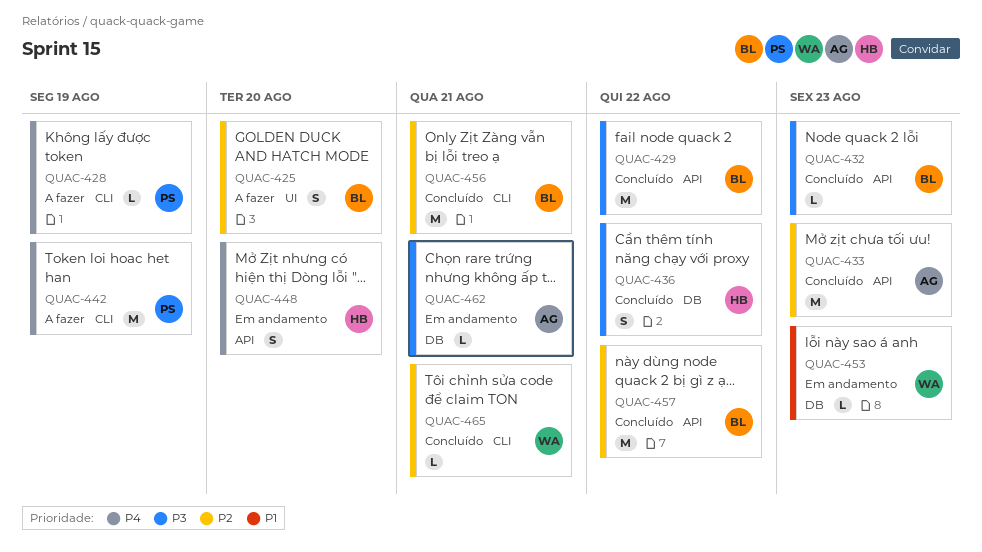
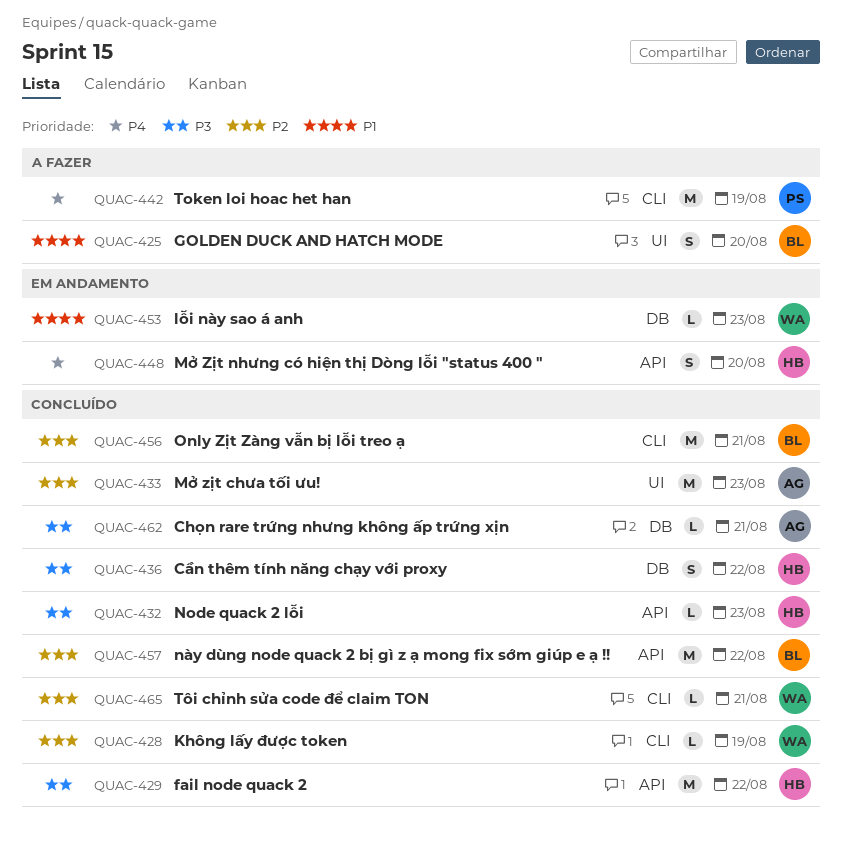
QUAC-425, priority: P2 -> P1
QUAC-428, status: A fazer -> Concluído
QUAC-428, owner: PS -> WA
QUAC-428, priority: P4 -> P2
QUAC-429, owner: BL -> HB
QUAC-432, owner: BL -> HB
QUAC-433, label: API -> UI
QUAC-462, status: Em andamento -> Concluído

